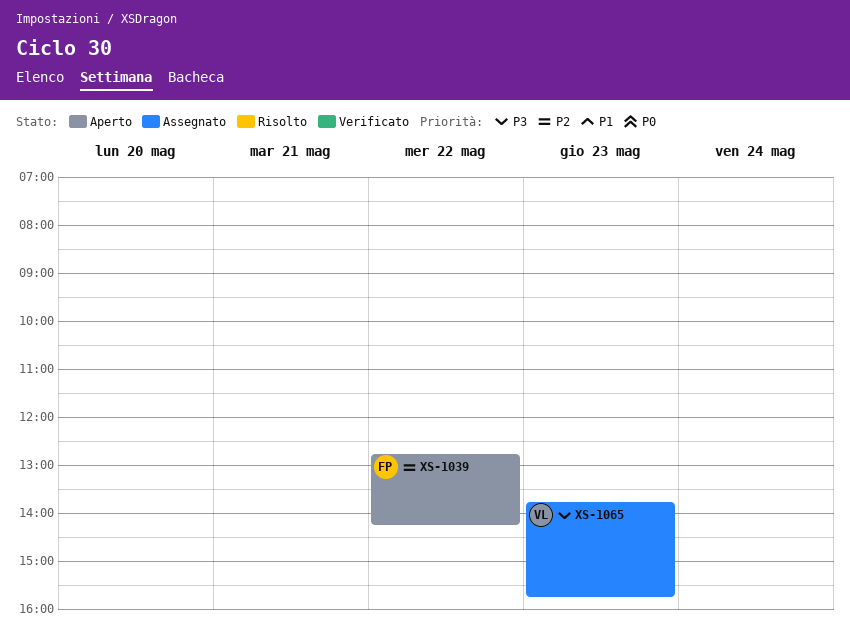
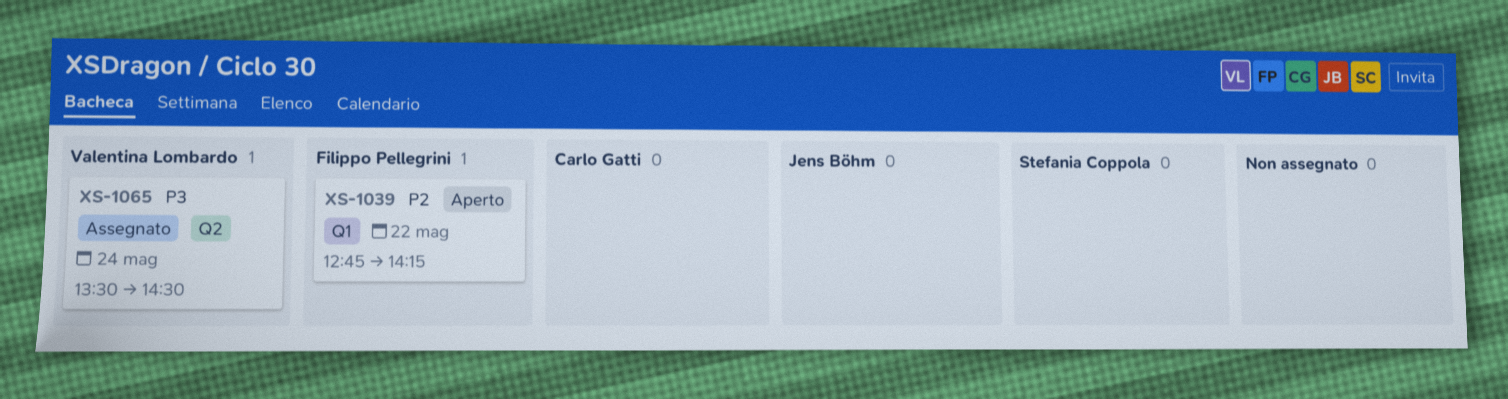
XS-1065, day: May 23 -> May 24
XS-1065, begins: 13:45 -> 13:30
XS-1065, ends: 15:45 -> 14:30

